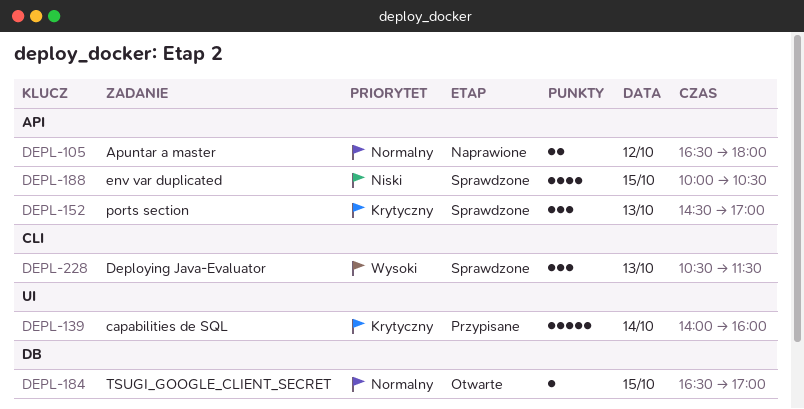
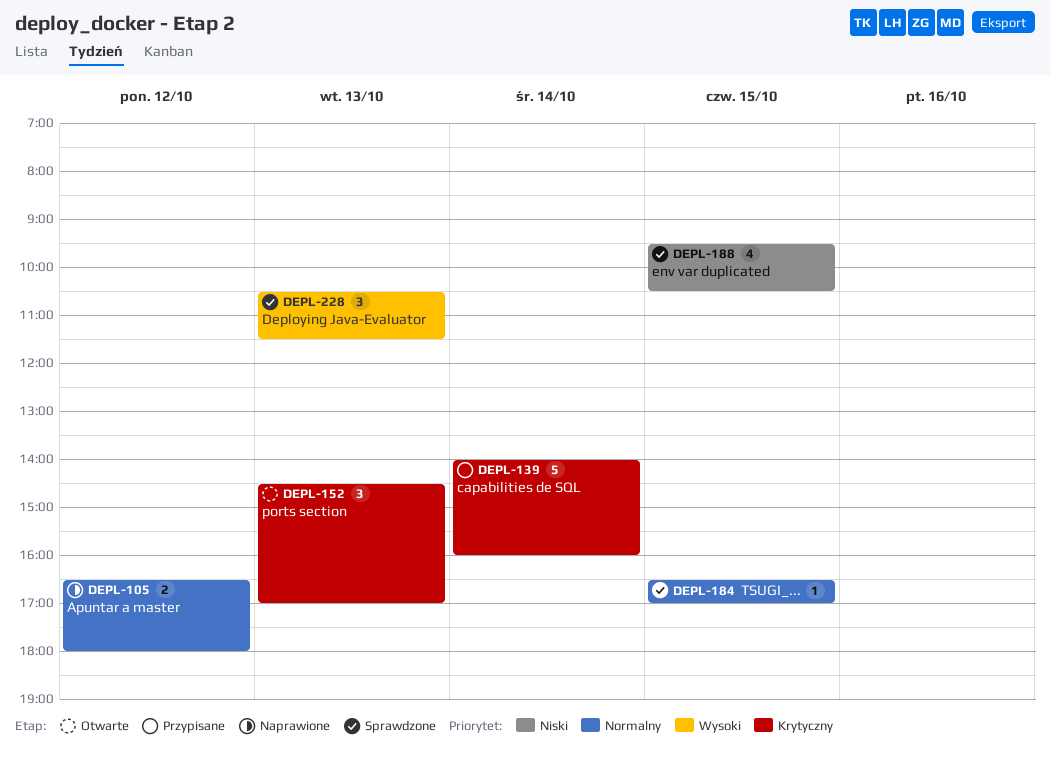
DEPL-152, status: Sprawdzone -> Otwarte
DEPL-184, status: Otwarte -> Sprawdzone
DEPL-188, begins: 10:00 -> 09:30

